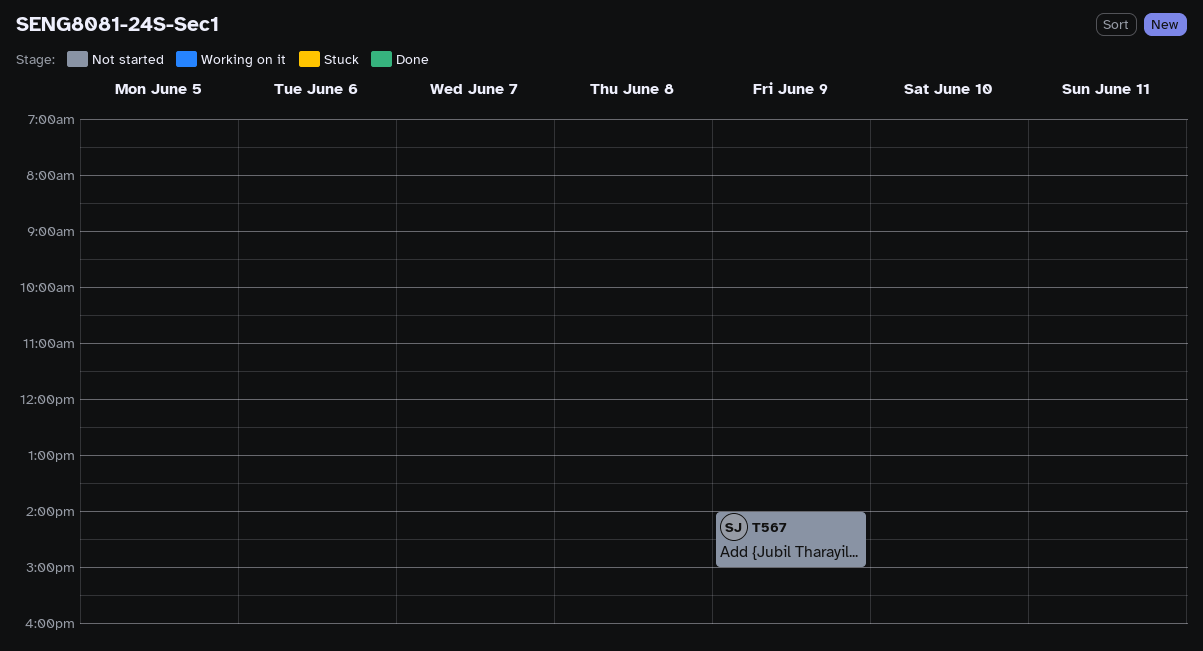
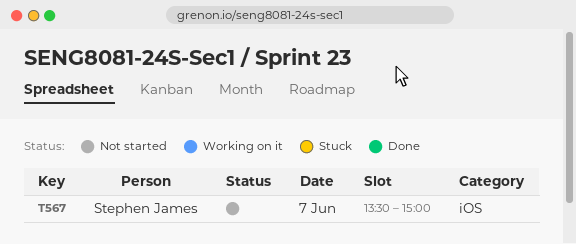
T567, day: Jun 9 -> Jun 7
T567, begins: 14:00 -> 13:30

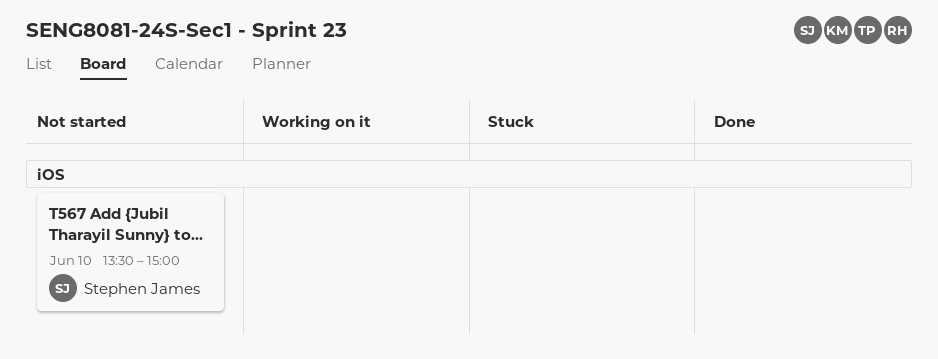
T567, day: Jun 7 -> Jun 10

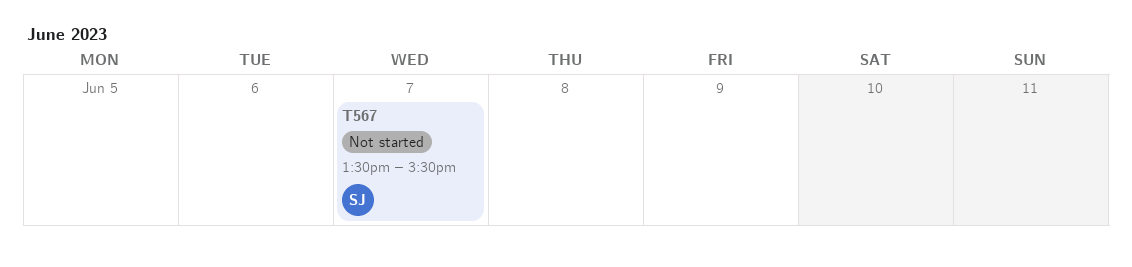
T567, day: Jun 10 -> Jun 7
T567, ends: 15:00 -> 15:30

